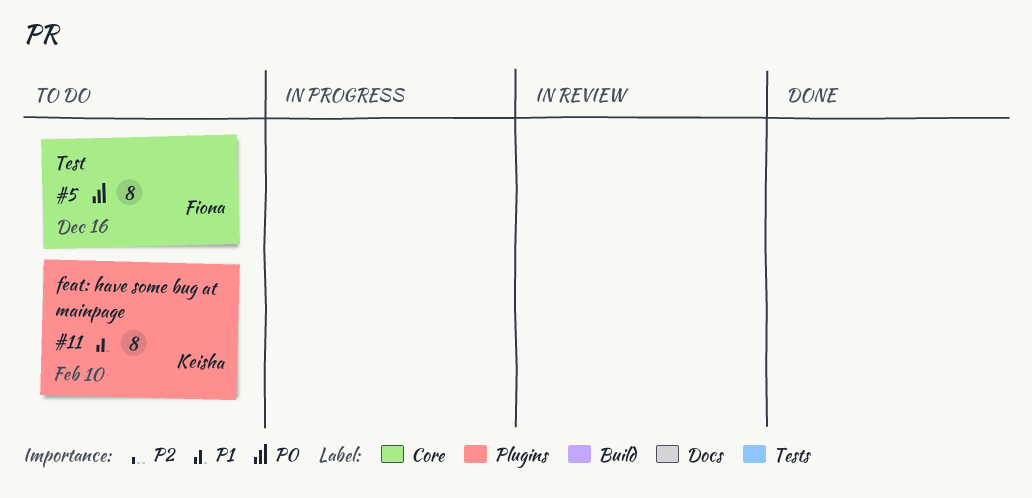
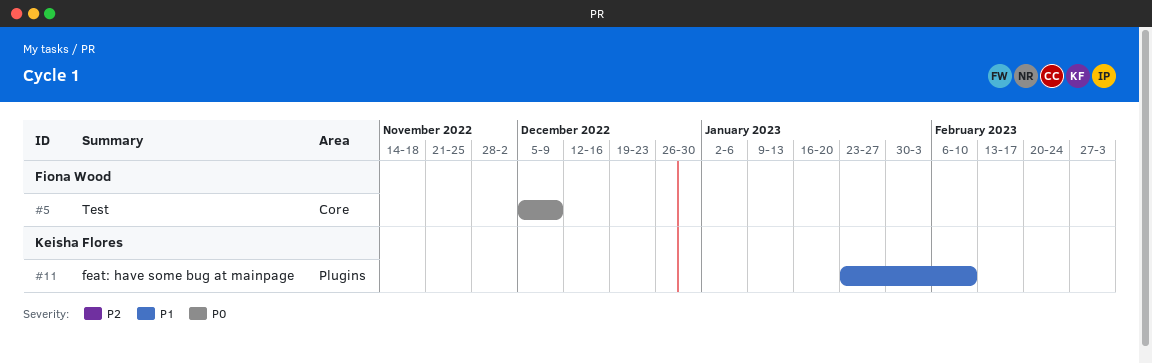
#5, due: Dec 16 -> Dec 9

